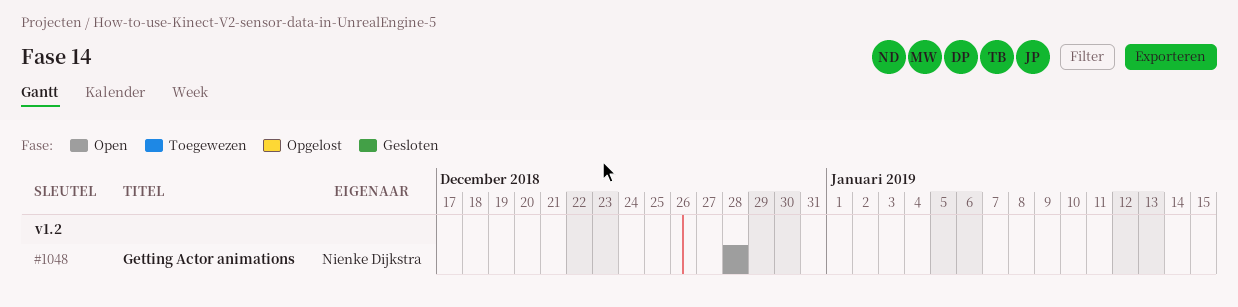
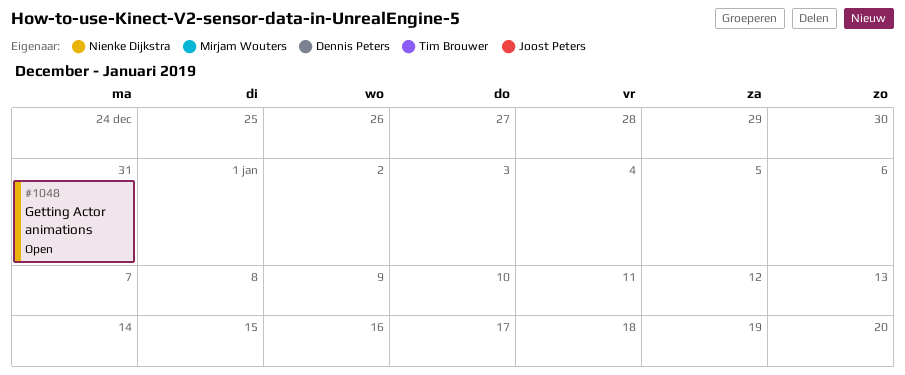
#1048, due: Dec 28 -> Dec 31

